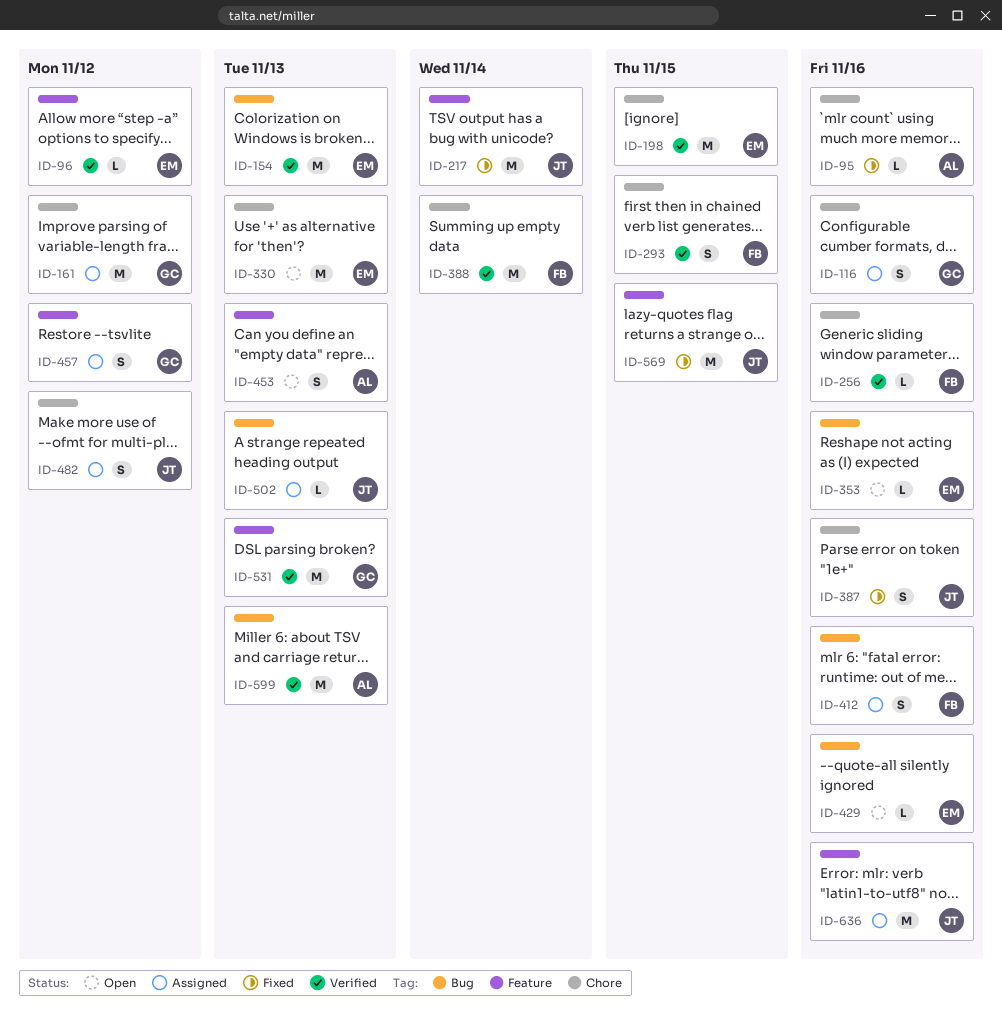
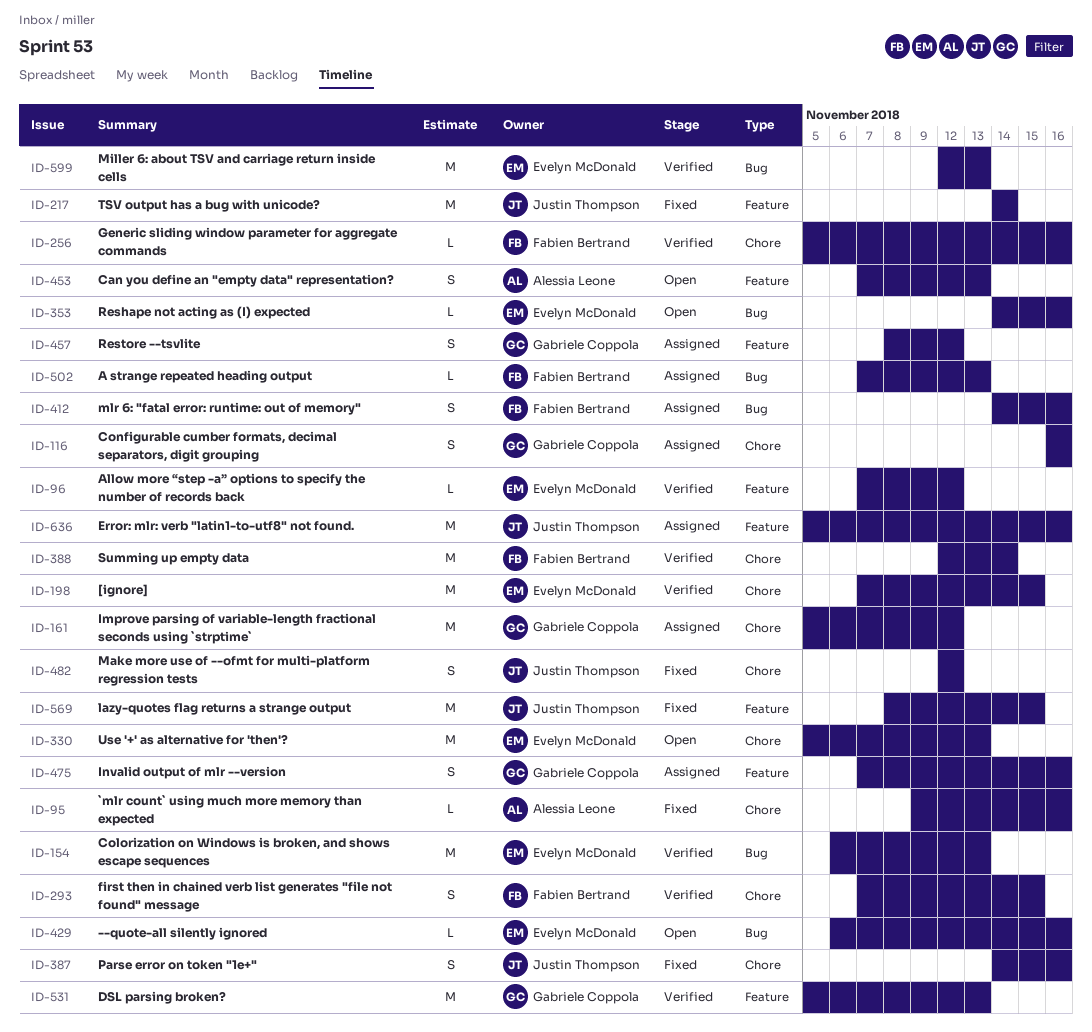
ID-475: none -> present
ID-482, status: Assigned -> Fixed
ID-502, owner: Justin Thompson -> Fabien Bertrand
ID-599, owner: Alessia Leone -> Evelyn McDonald

